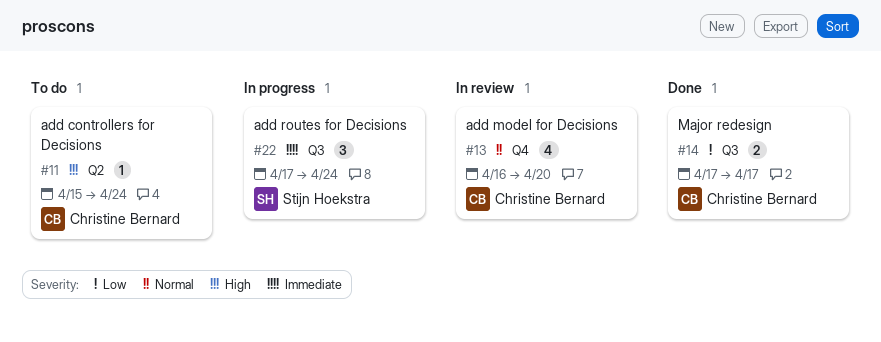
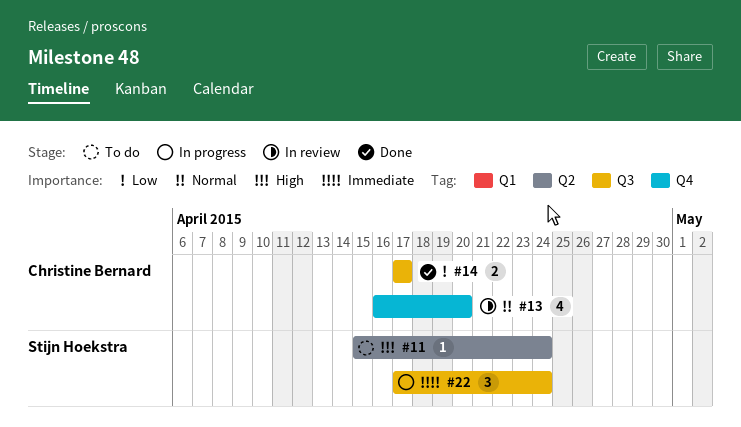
#11, owner: Christine Bernard -> Stijn Hoekstra

